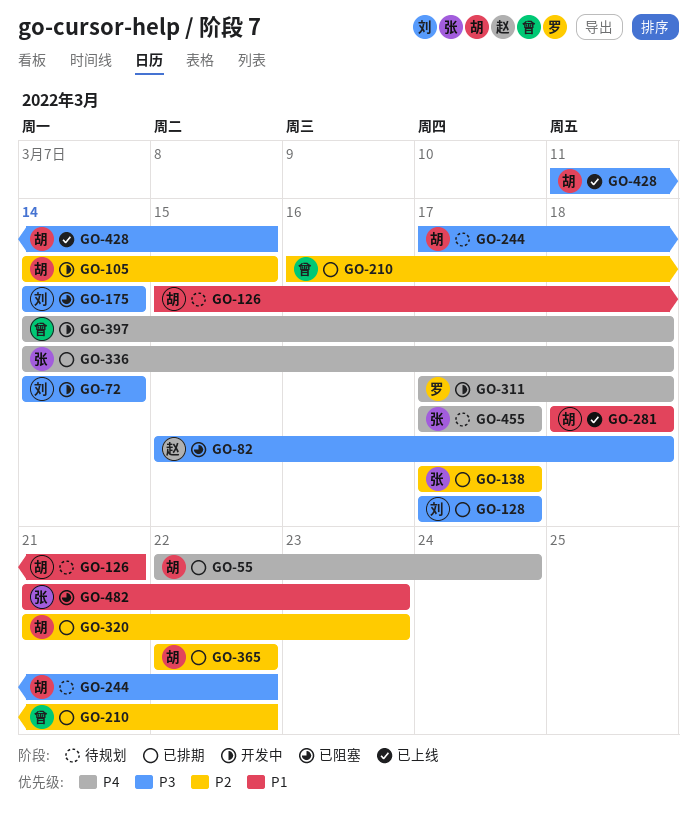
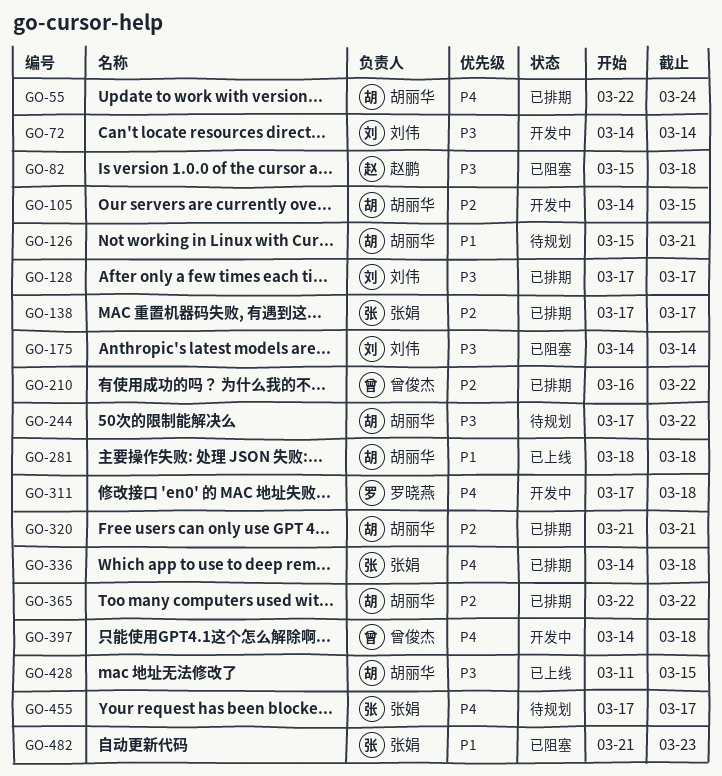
GO-320, due: Mar 23 -> Mar 21

